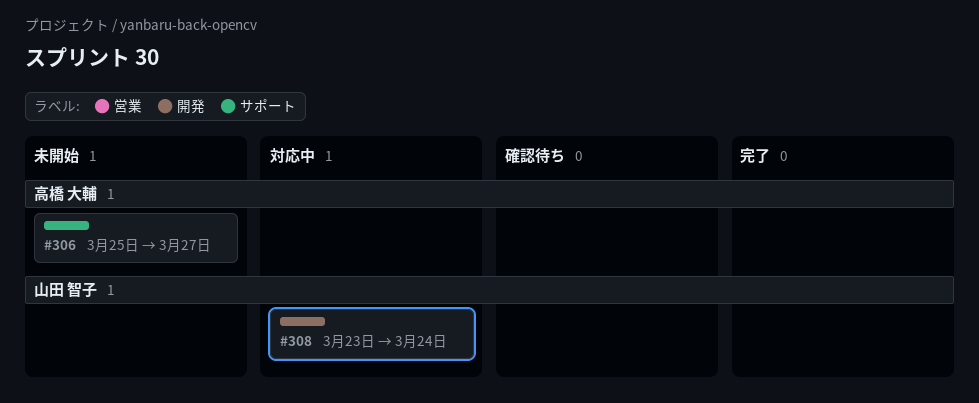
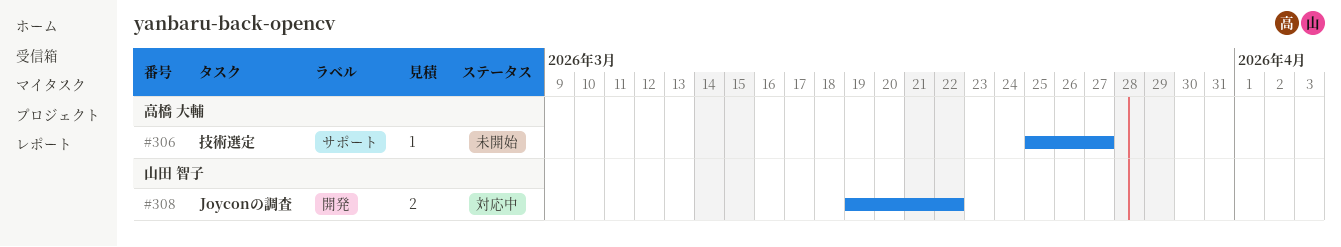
#308, start: Mar 23 -> Mar 19
#308, due: Mar 24 -> Mar 22

